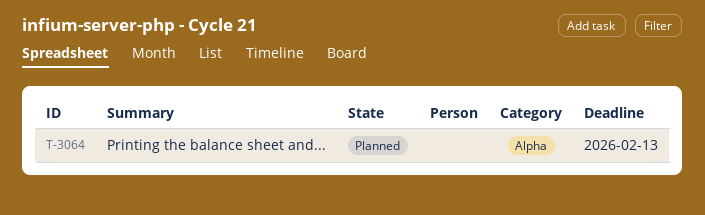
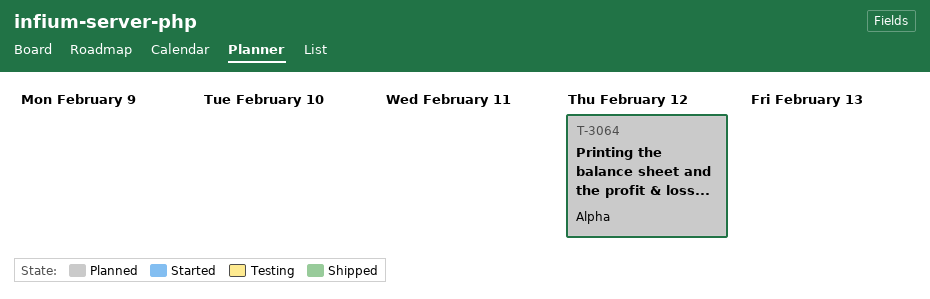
T-3064, due: Feb 13 -> Feb 12

